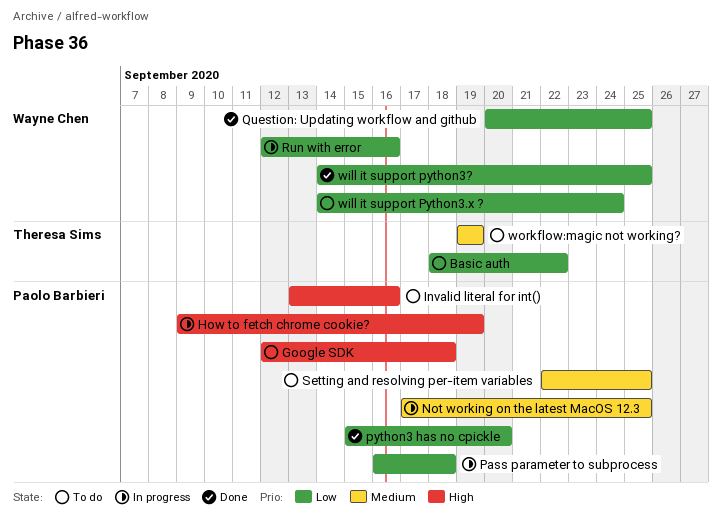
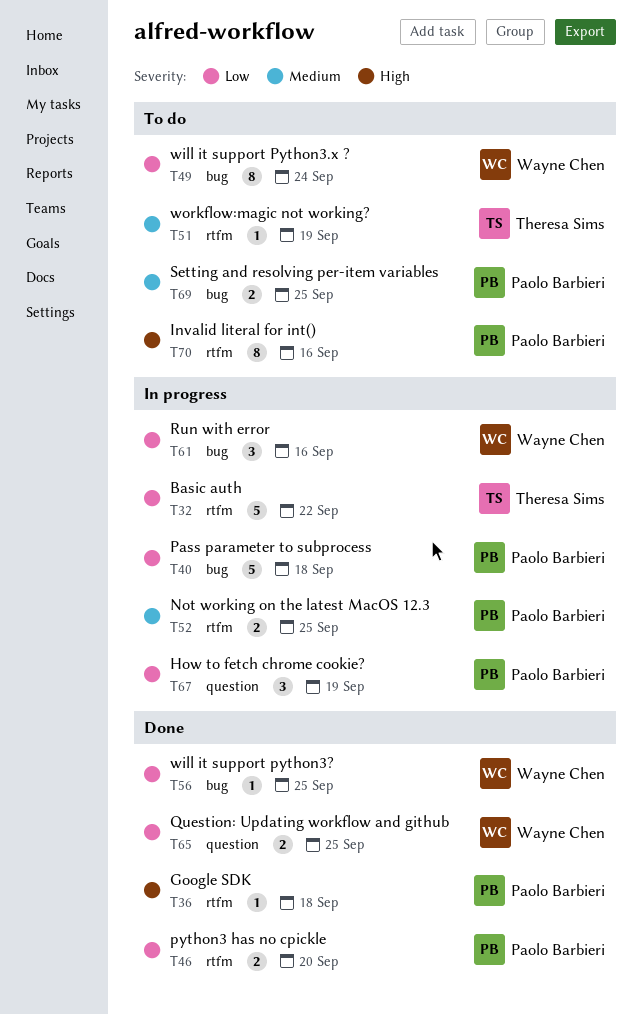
Basic auth, status: To do -> In progress
Google SDK, status: To do -> Done
How to fetch chrome cookie?, priority: High -> Low

